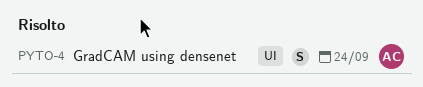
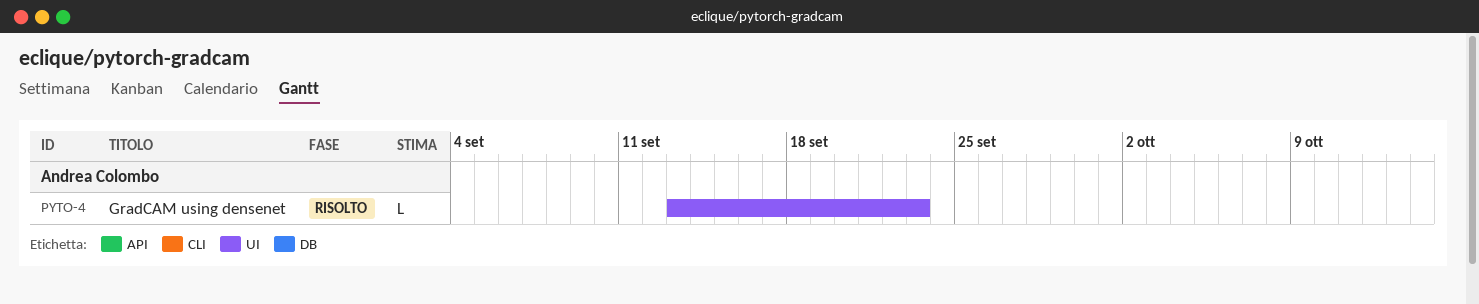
PYTO-4, estimate: S -> L
PYTO-4, due: Sep 24 -> Sep 23

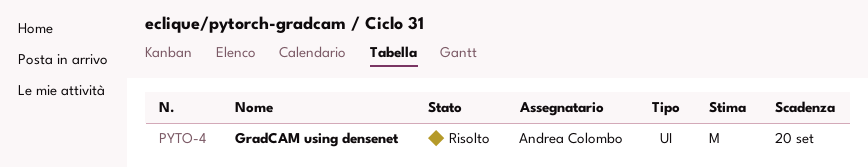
PYTO-4, estimate: L -> M
PYTO-4, due: Sep 23 -> Sep 20

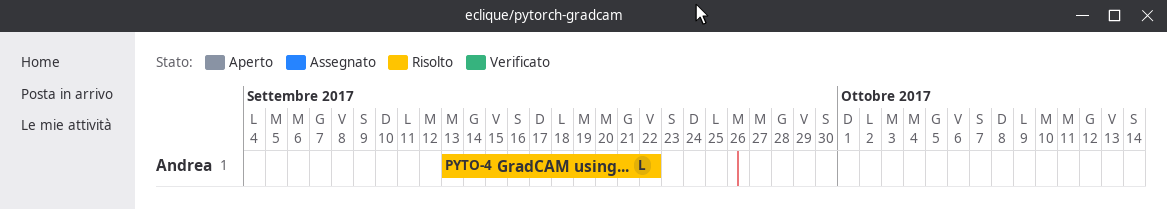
PYTO-4, estimate: M -> L
PYTO-4, due: Sep 20 -> Sep 22

